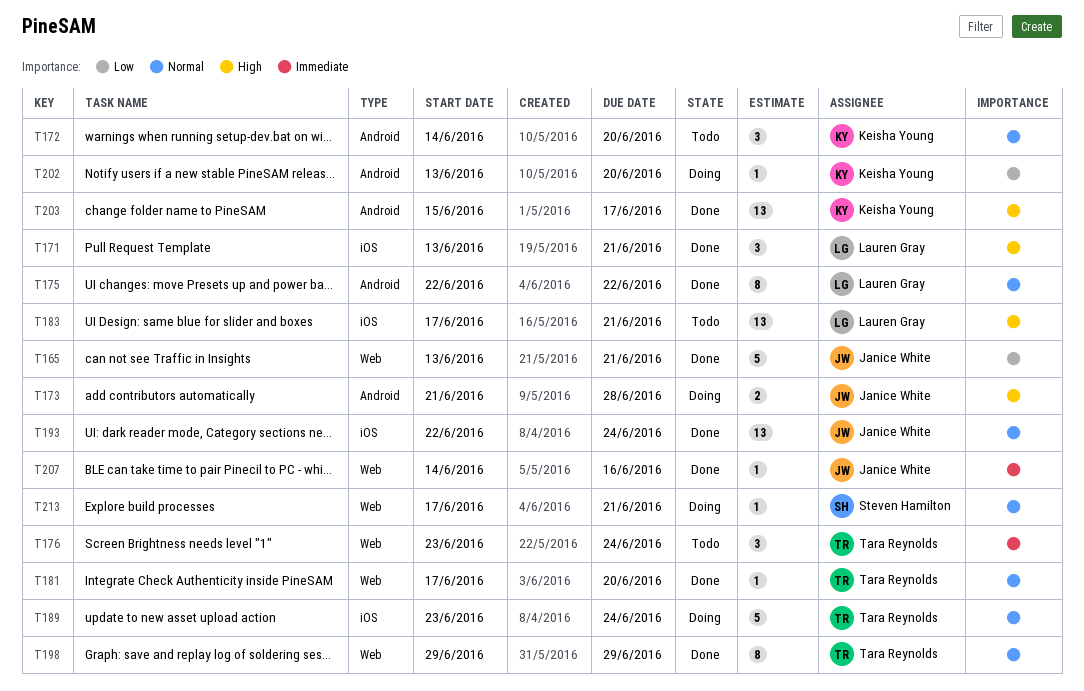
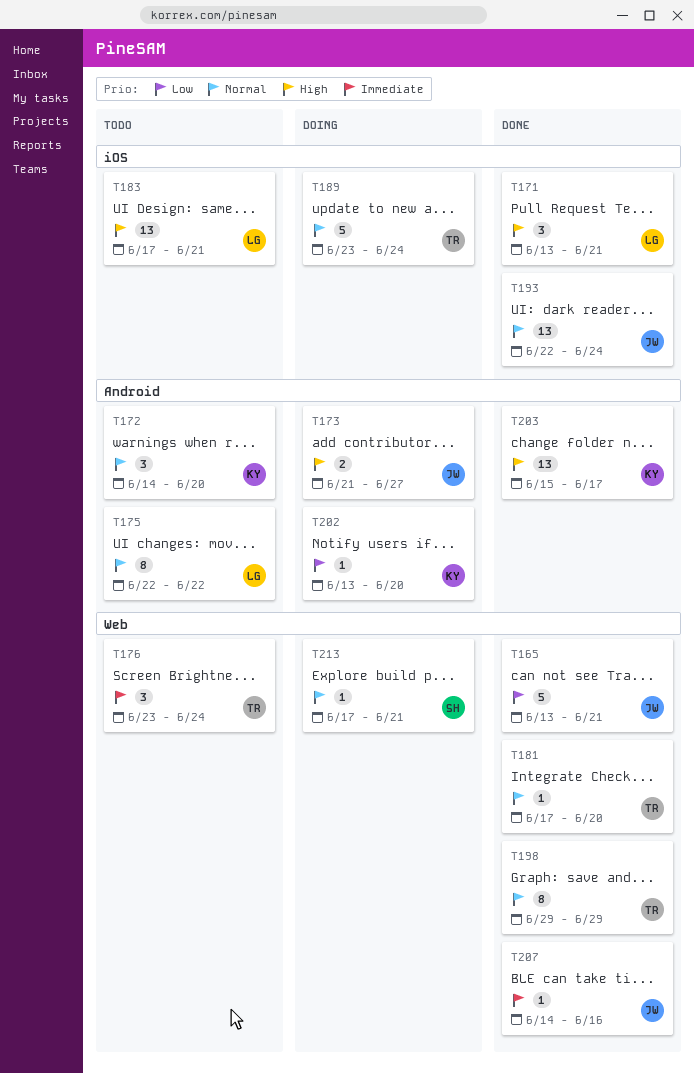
T173, due: Jun 28 -> Jun 27
T175, status: Done -> Todo

